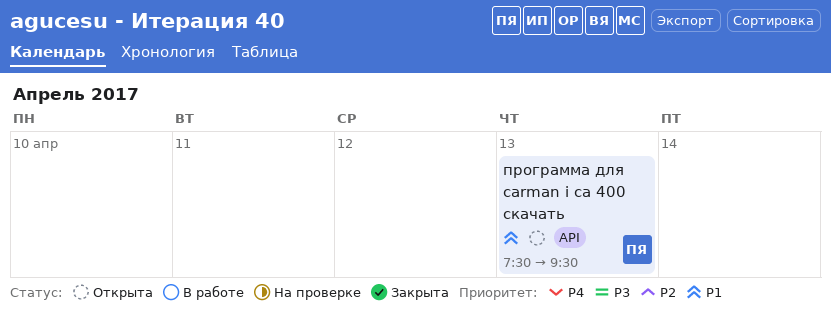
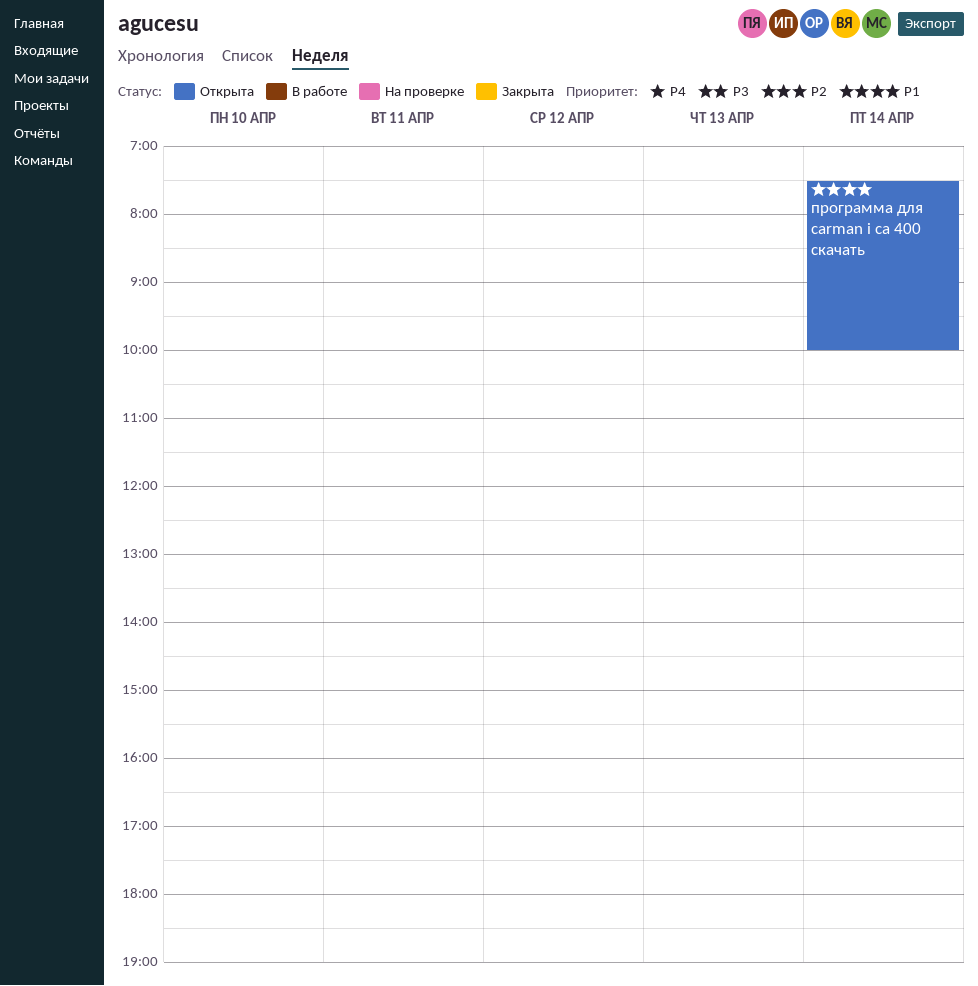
программа для carman i ca 400 скачать, day: Apr 13 -> Apr 14
программа для carman i ca 400 скачать, ends: 09:30 -> 10:00

